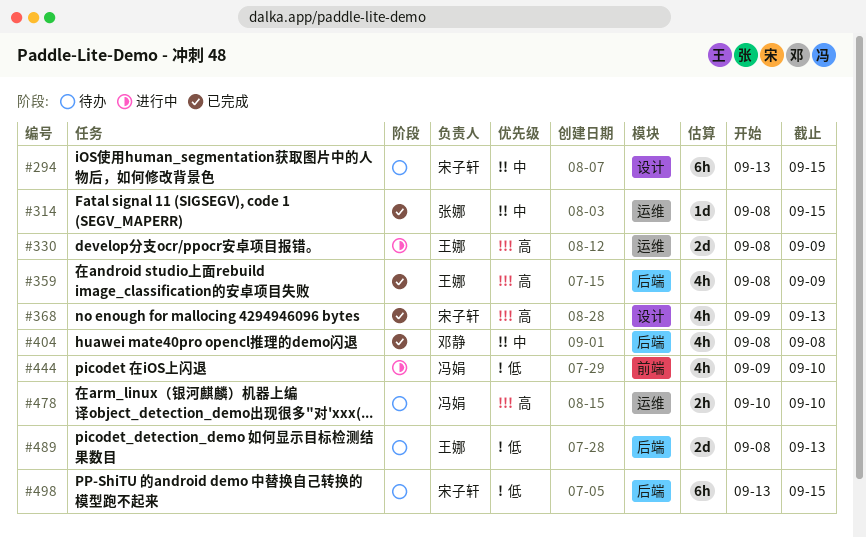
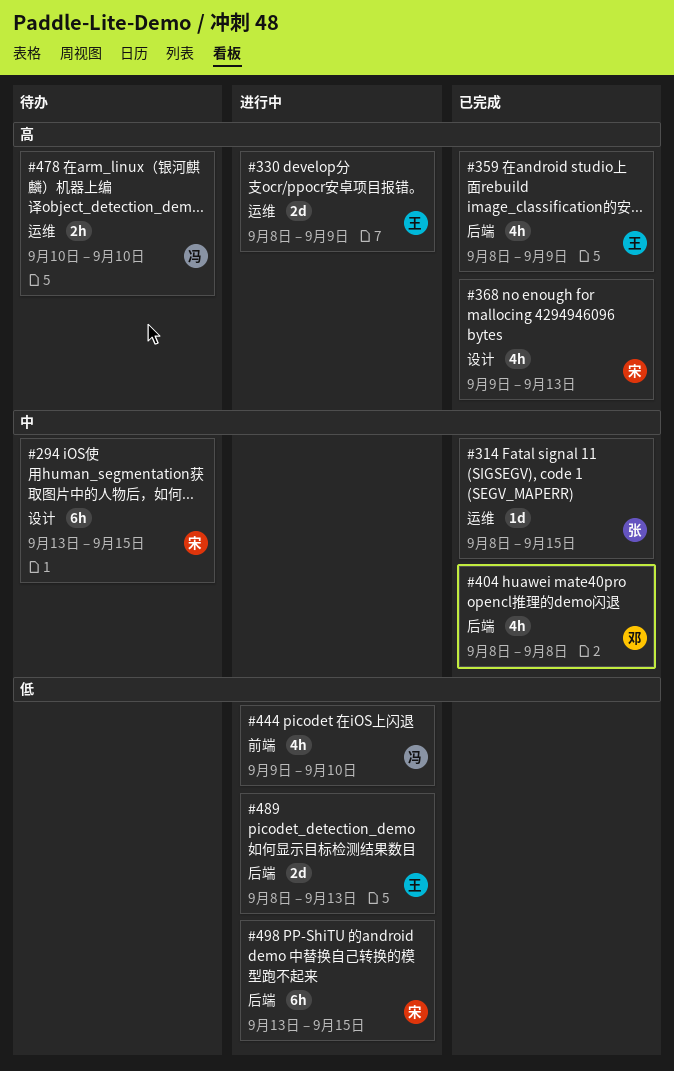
#489, status: 待办 -> 进行中
#498, status: 待办 -> 进行中

